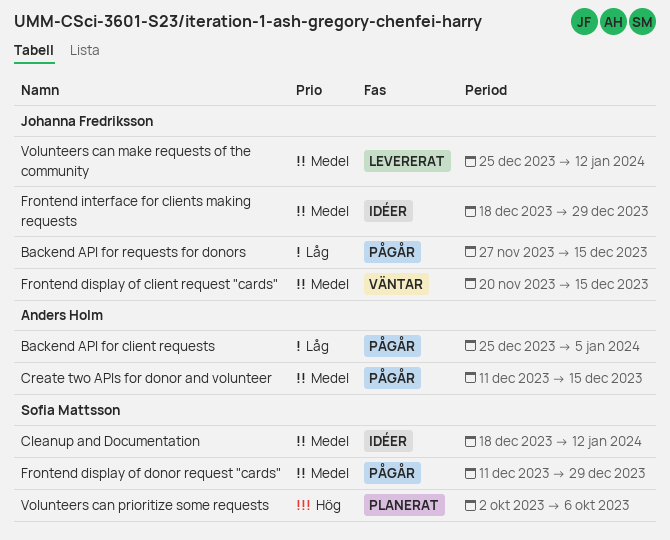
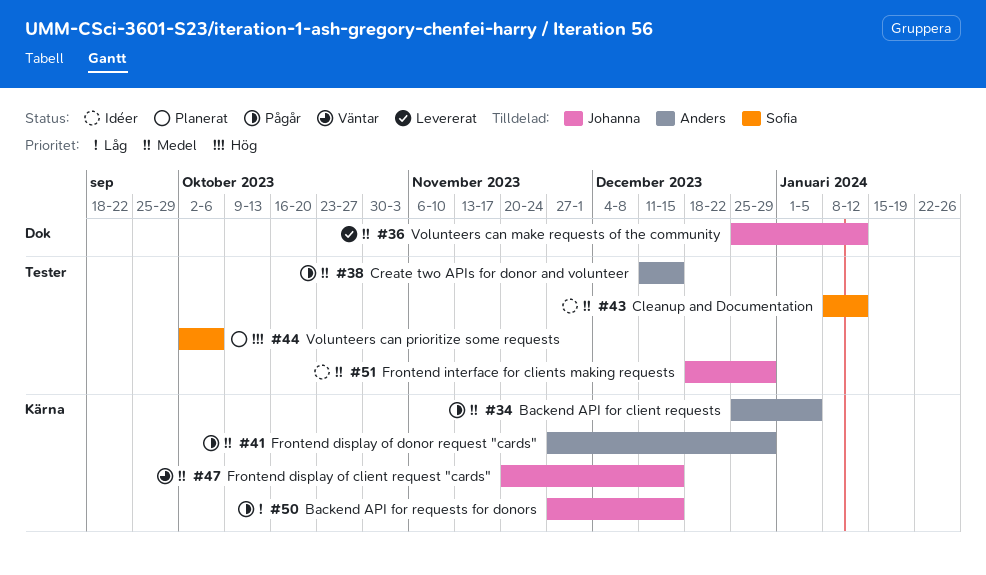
Backend API for client requests, priority: Låg -> Medel
Cleanup and Documentation, start: Dec 18 -> Jan 8
Frontend display of donor request "cards", owner: Sofia Mattsson -> Anders Holm
Frontend display of donor request "cards", start: Dec 11 -> Nov 27

